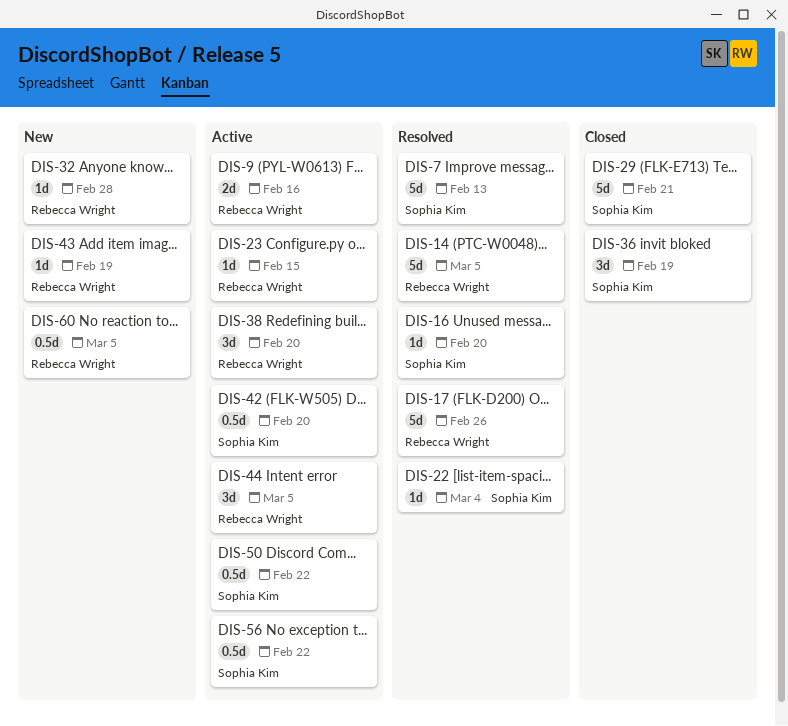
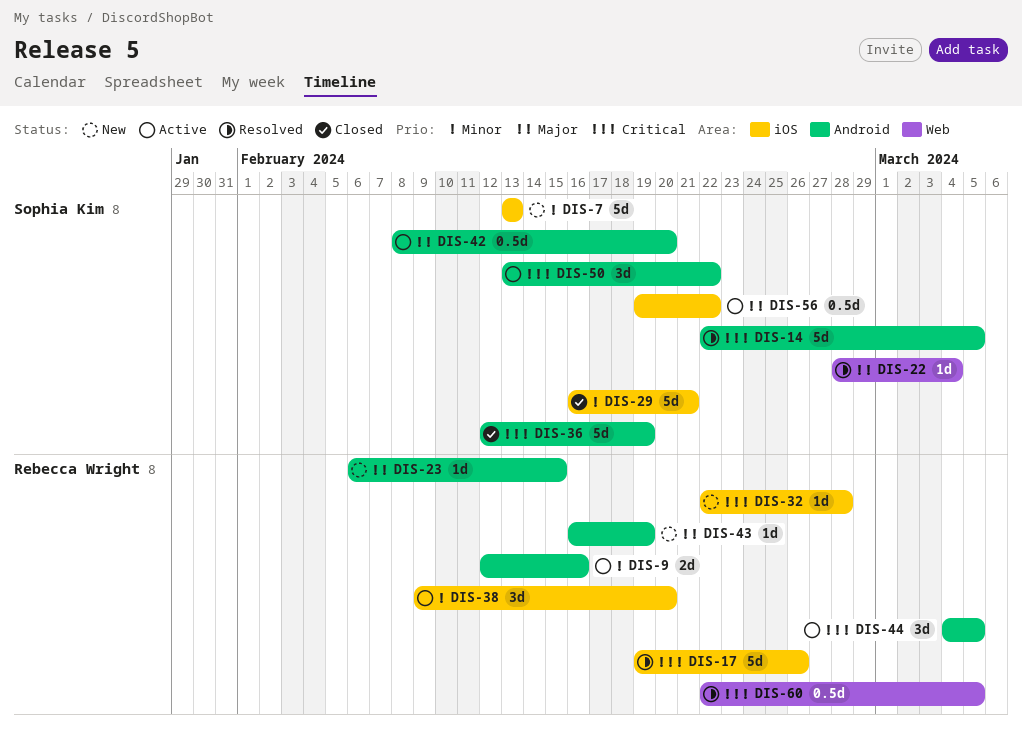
DIS-7, status: Resolved -> New
DIS-14, owner: Rebecca Wright -> Sophia Kim
DIS-16: present -> none
DIS-23, status: Active -> New
DIS-36, estimate: 3d -> 5d
DIS-50, estimate: 0.5d -> 3d
DIS-60, status: New -> Resolved

